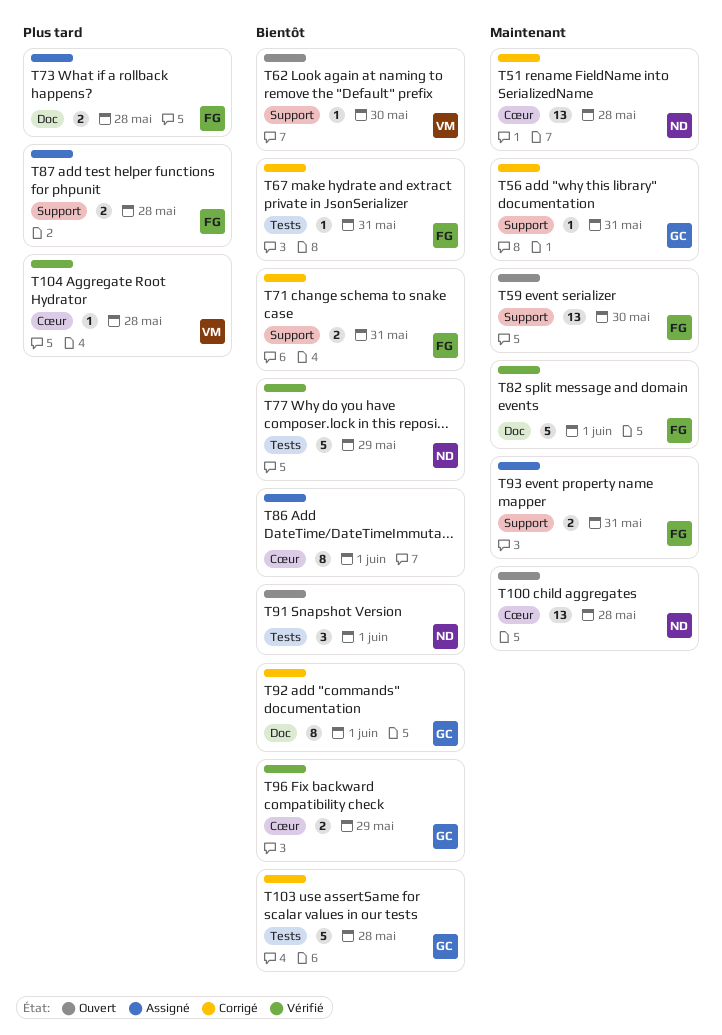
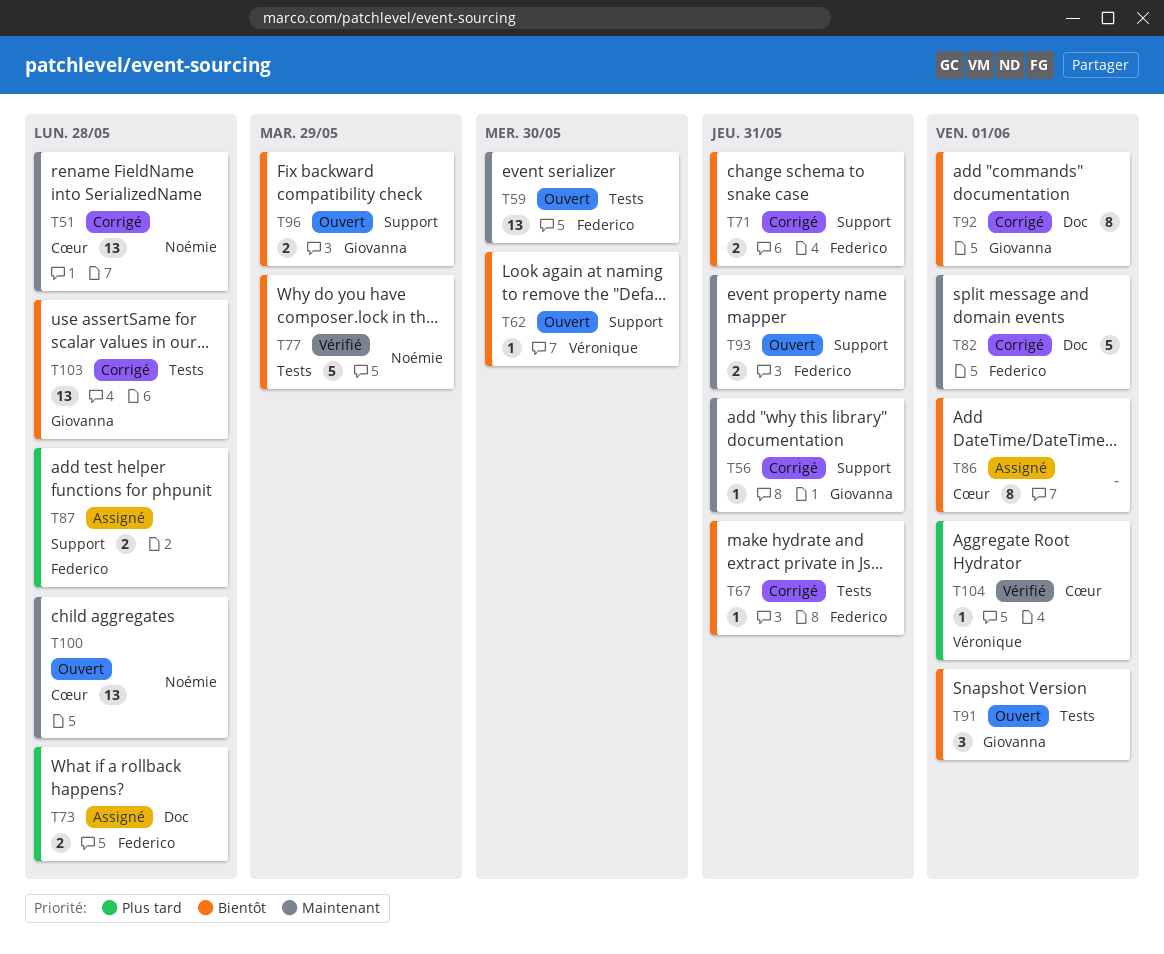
T59, label: Support -> Tests
T82, status: Vérifié -> Corrigé
T91, owner: Noémie -> Giovanna
T93, status: Assigné -> Ouvert
T96, status: Vérifié -> Ouvert
T96, label: Cœur -> Support
T103, estimate: 5 -> 13
T104, due: May 28 -> Jun 1

